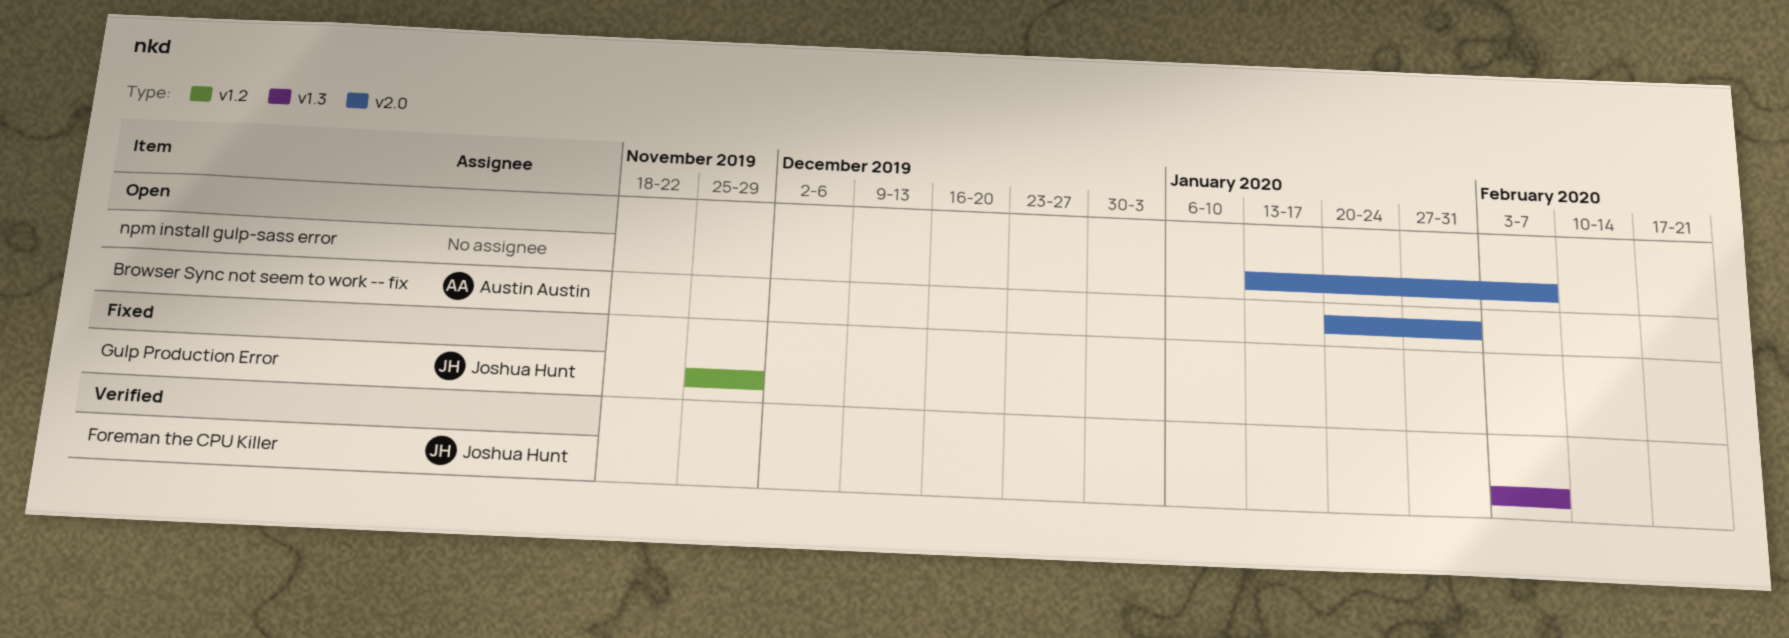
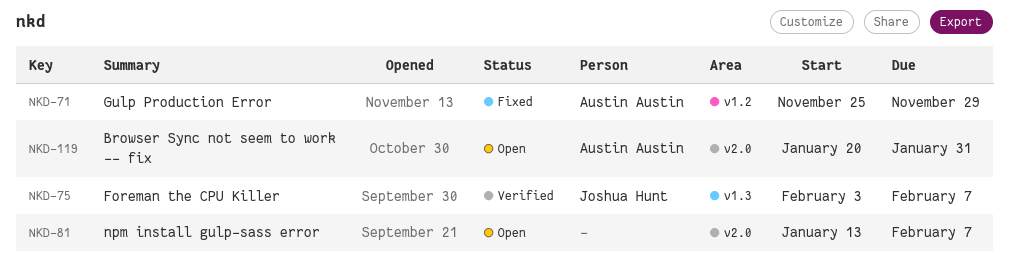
Gulp Production Error, owner: Joshua Hunt -> Austin Austin

